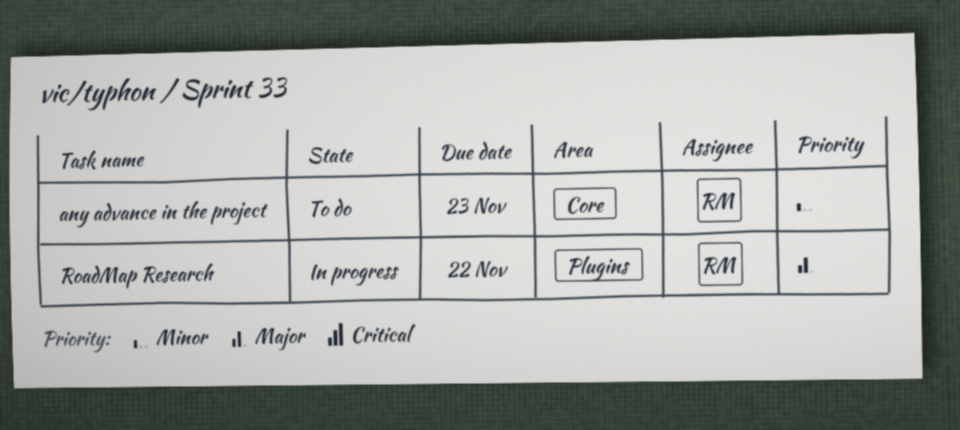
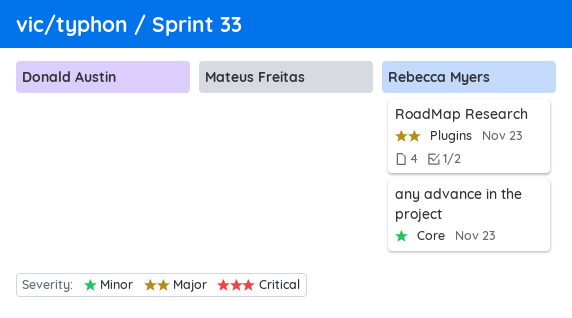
RoadMap Research, due: Nov 22 -> Nov 23

